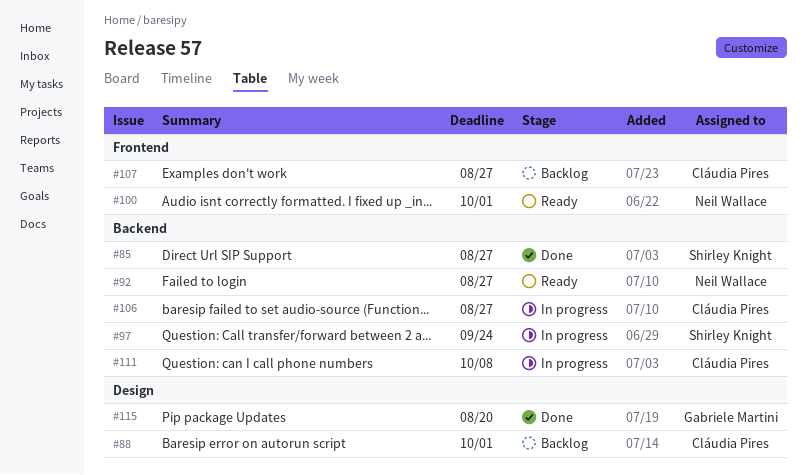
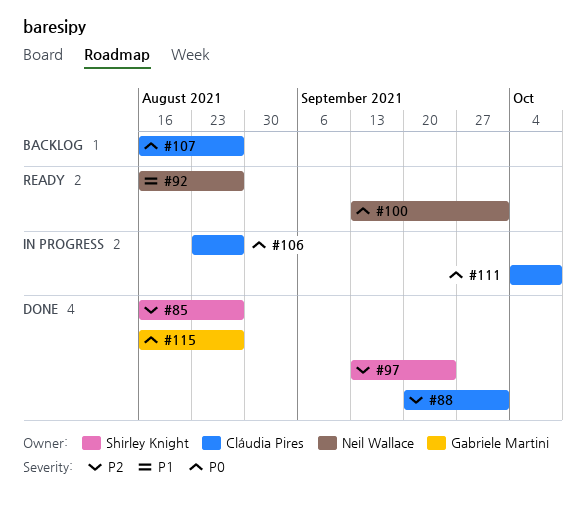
#88, status: Backlog -> Done
#97, status: In progress -> Done
#115, due: Aug 20 -> Aug 27

